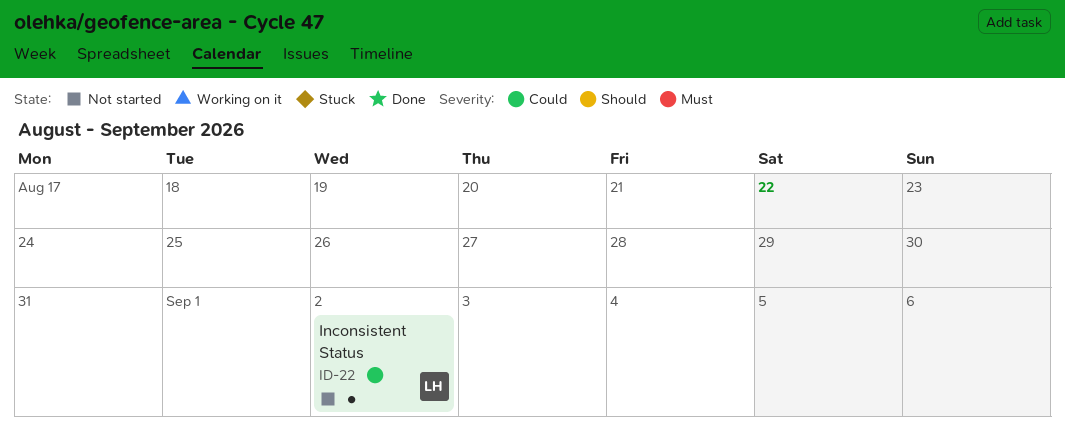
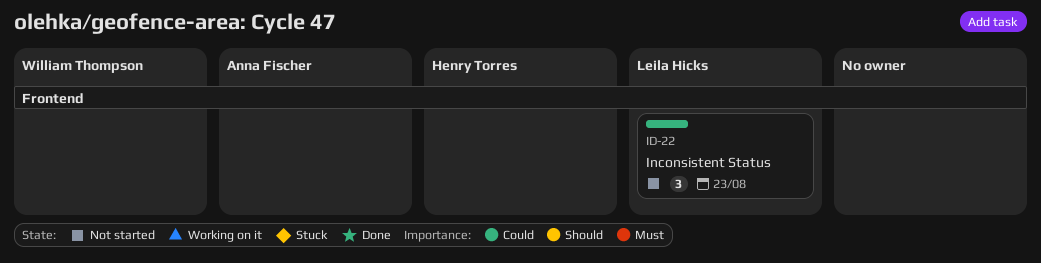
ID-22, estimate: 1 -> 3
ID-22, due: Sep 2 -> Aug 23

